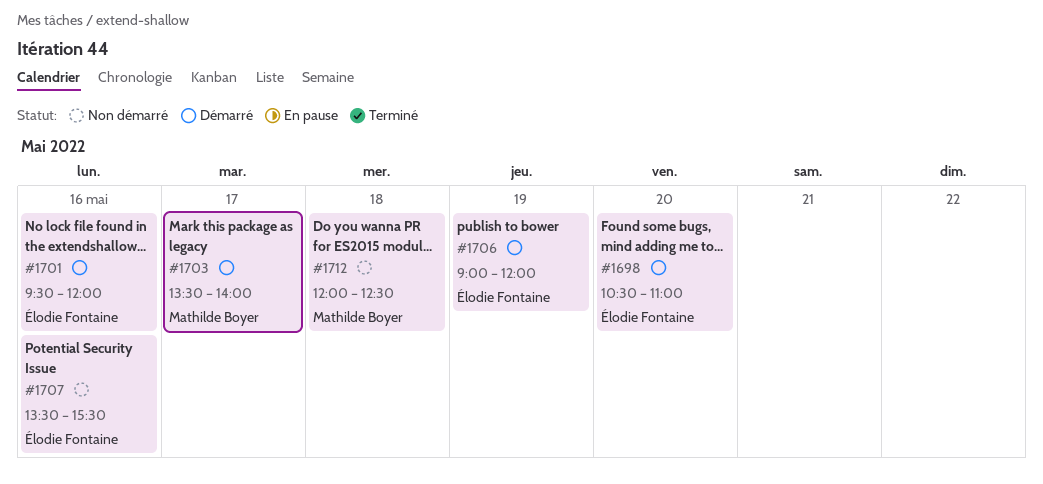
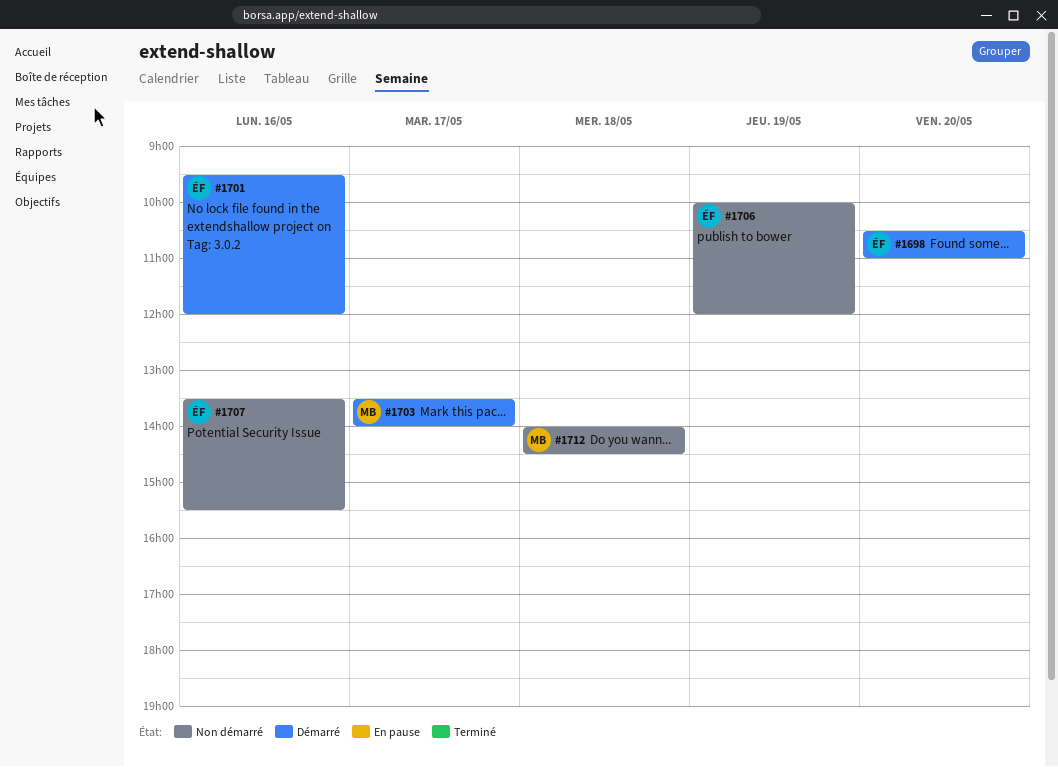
#1706, status: Démarré -> Non démarré
#1706, begins: 09:00 -> 10:00
#1712, begins: 12:00 -> 14:00
#1712, ends: 12:30 -> 14:30

